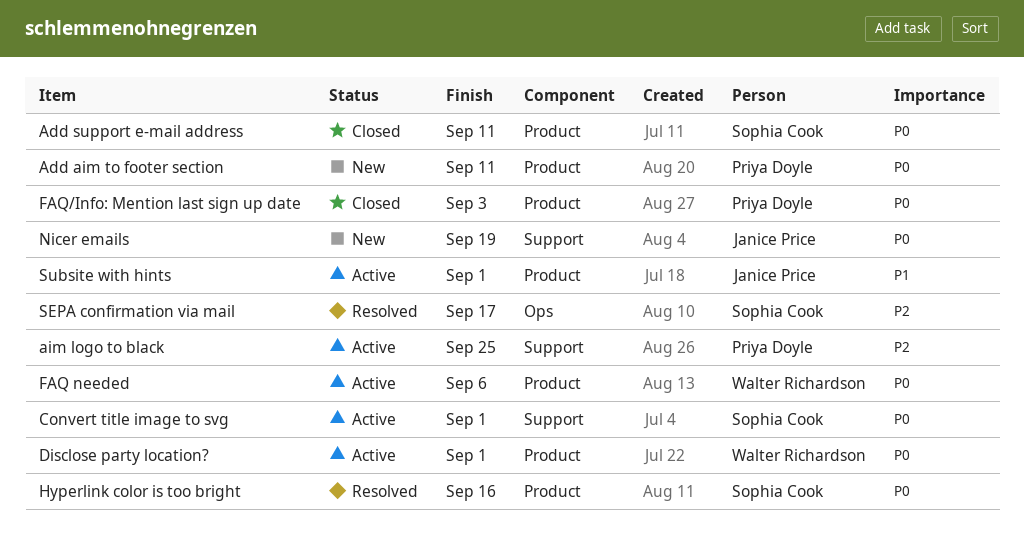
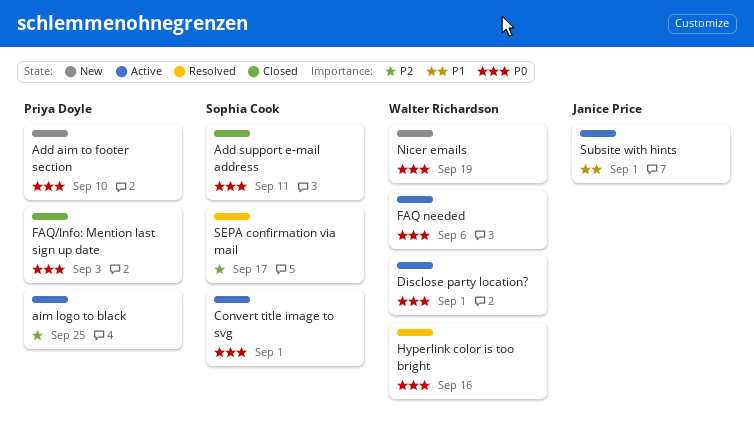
Add aim to footer section, due: Sep 11 -> Sep 10
Hyperlink color is too bright, owner: Sophia Cook -> Walter Richardson
Nicer emails, owner: Janice Price -> Walter Richardson

